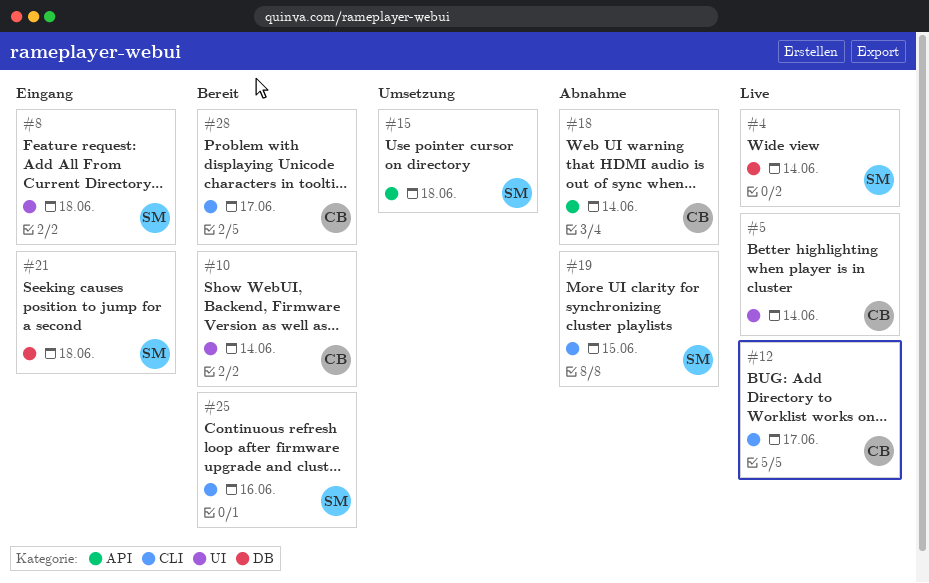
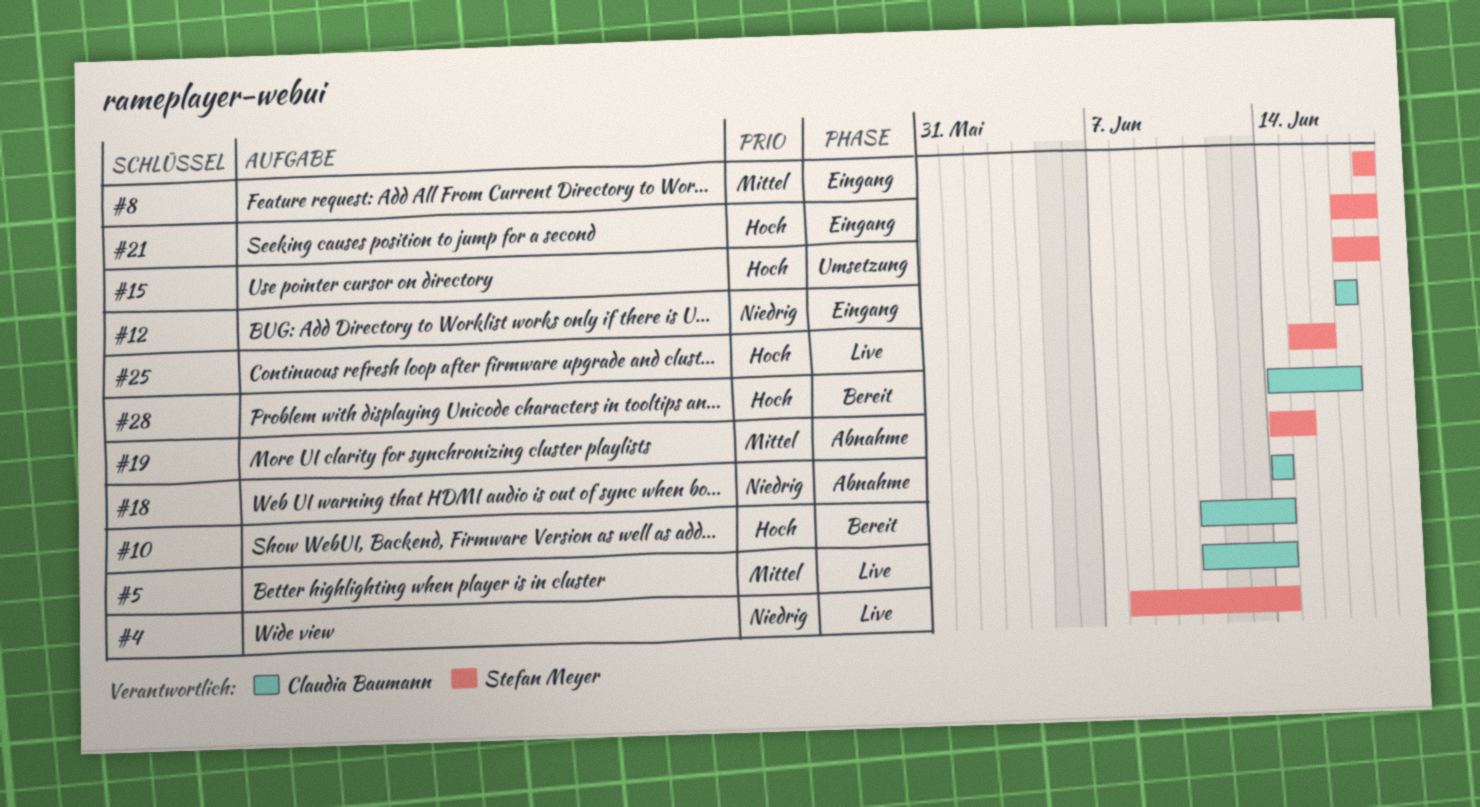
#12, status: Live -> Eingang
#25, status: Bereit -> Live

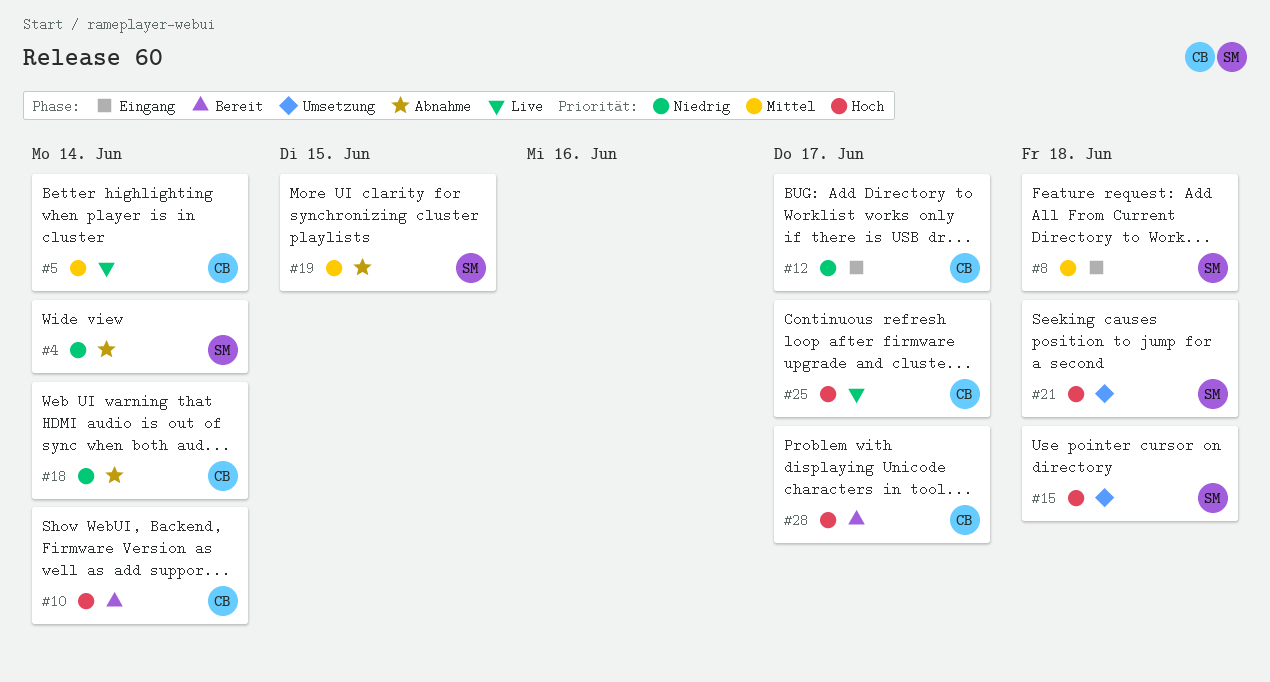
#4, status: Live -> Abnahme
#21, status: Eingang -> Umsetzung
#25, owner: Stefan Meyer -> Claudia Baumann
#25, due: Jun 16 -> Jun 17

